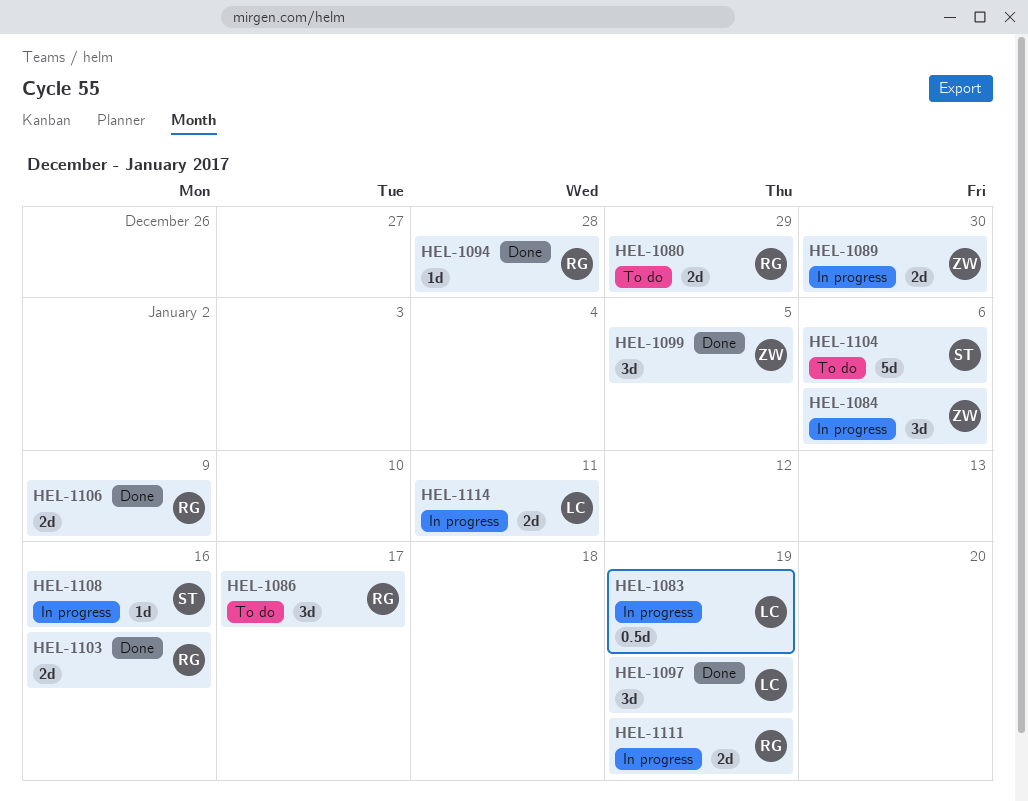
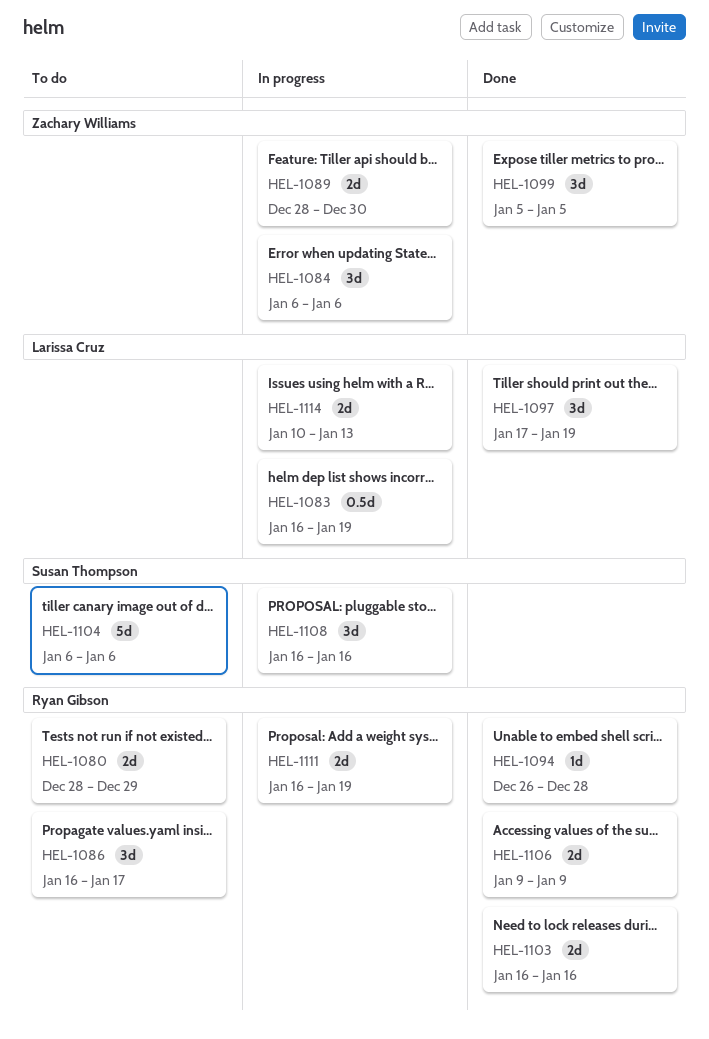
HEL-1108, estimate: 1d -> 3d
HEL-1114, due: Jan 11 -> Jan 13

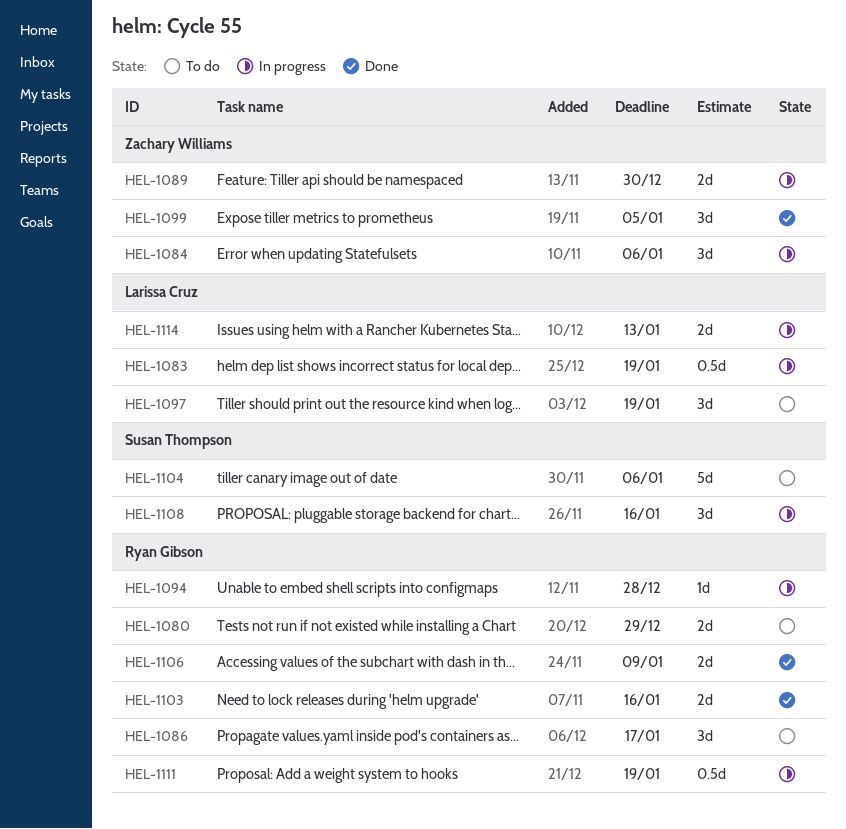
HEL-1094, status: Done -> In progress
HEL-1097, status: Done -> To do
HEL-1111, estimate: 2d -> 0.5d

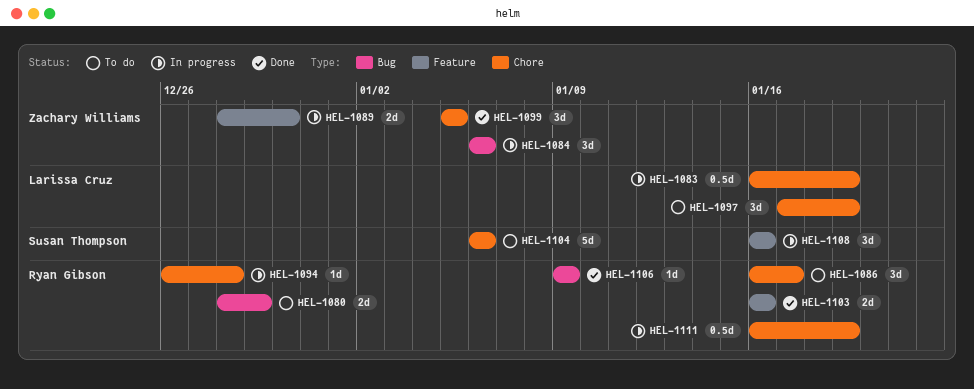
HEL-1106, estimate: 2d -> 1d
HEL-1114: present -> none

